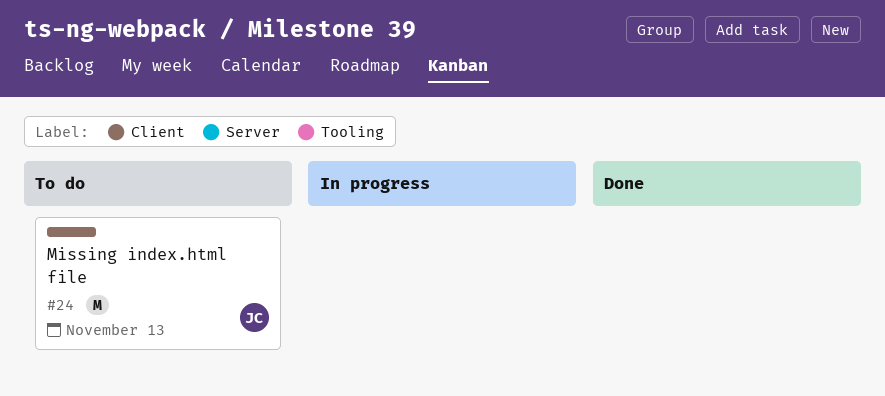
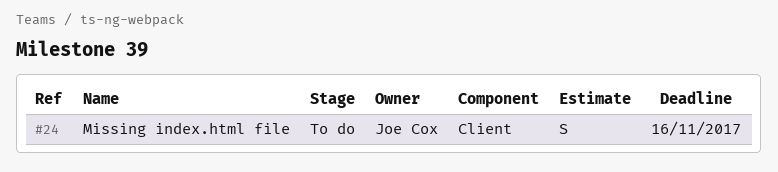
#24, estimate: M -> S
#24, due: Nov 13 -> Nov 16

